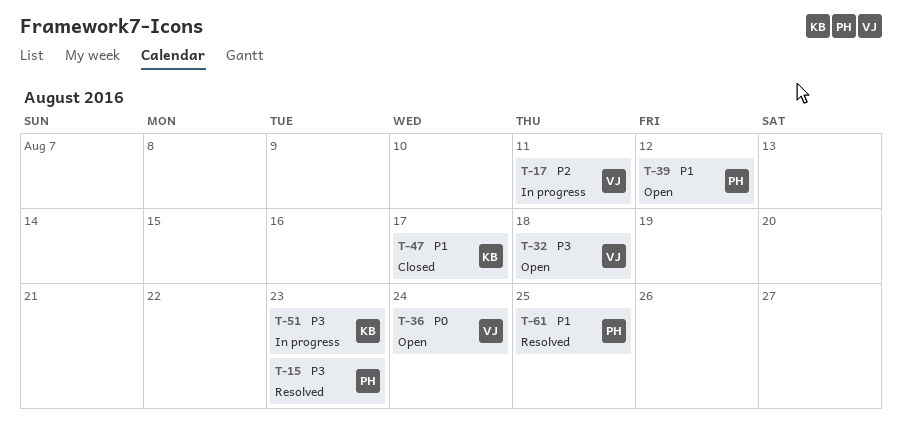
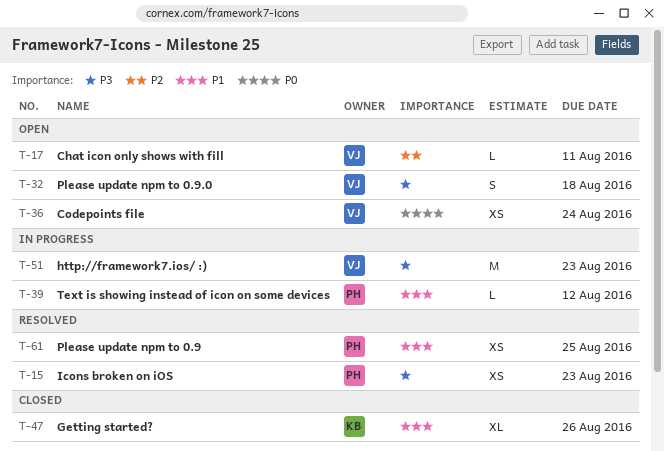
T-17, status: In progress -> Open
T-39, status: Open -> In progress
T-47, due: Aug 17 -> Aug 26
T-51, owner: KB -> VJ

